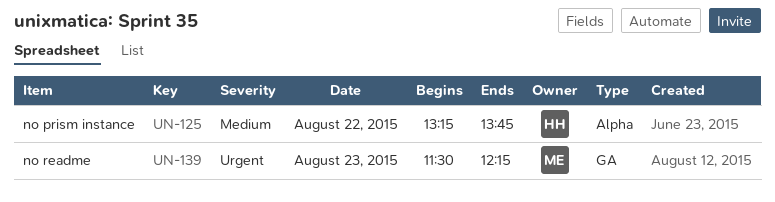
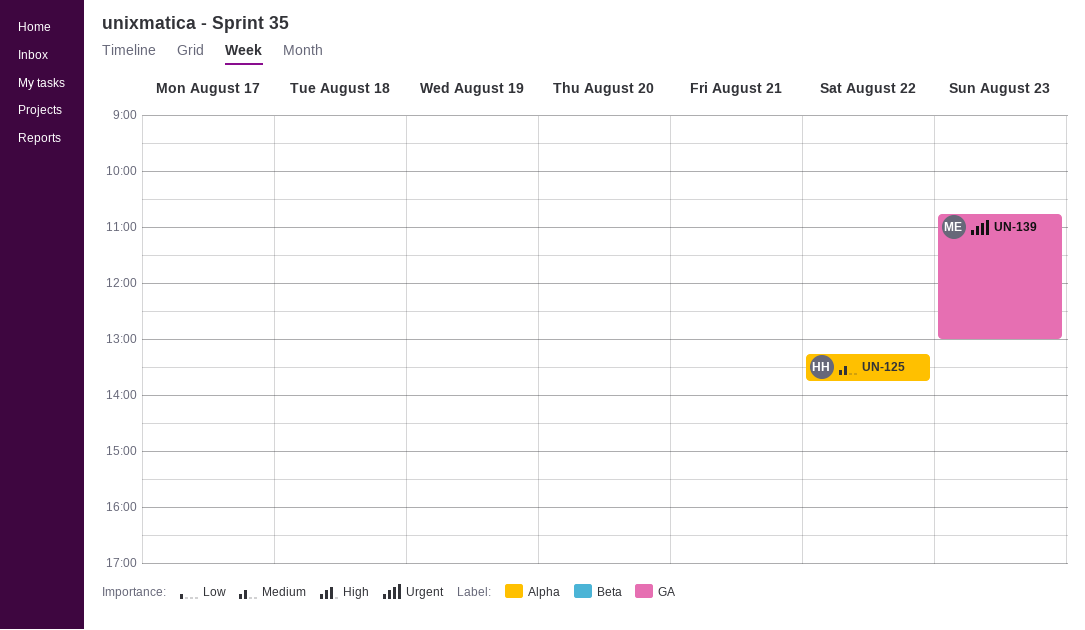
UN-139, begins: 11:30 -> 10:45
UN-139, ends: 12:15 -> 13:00

